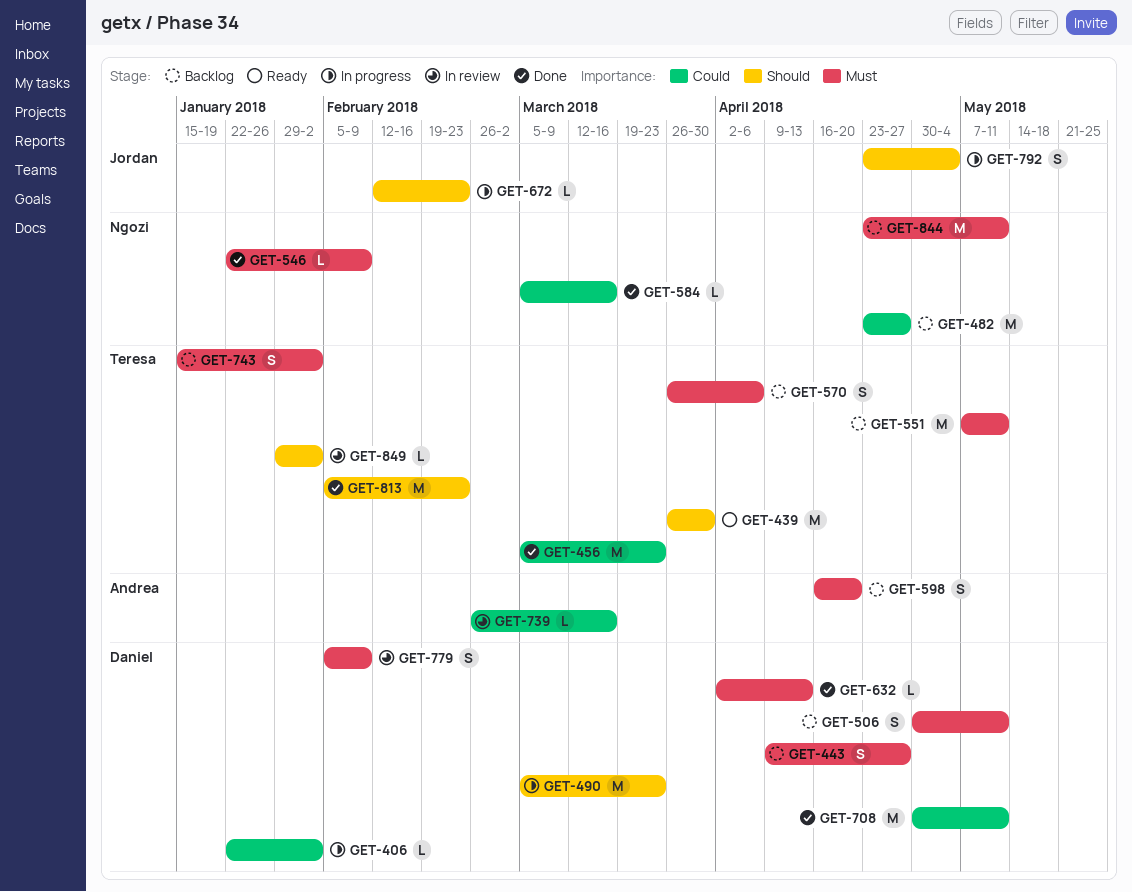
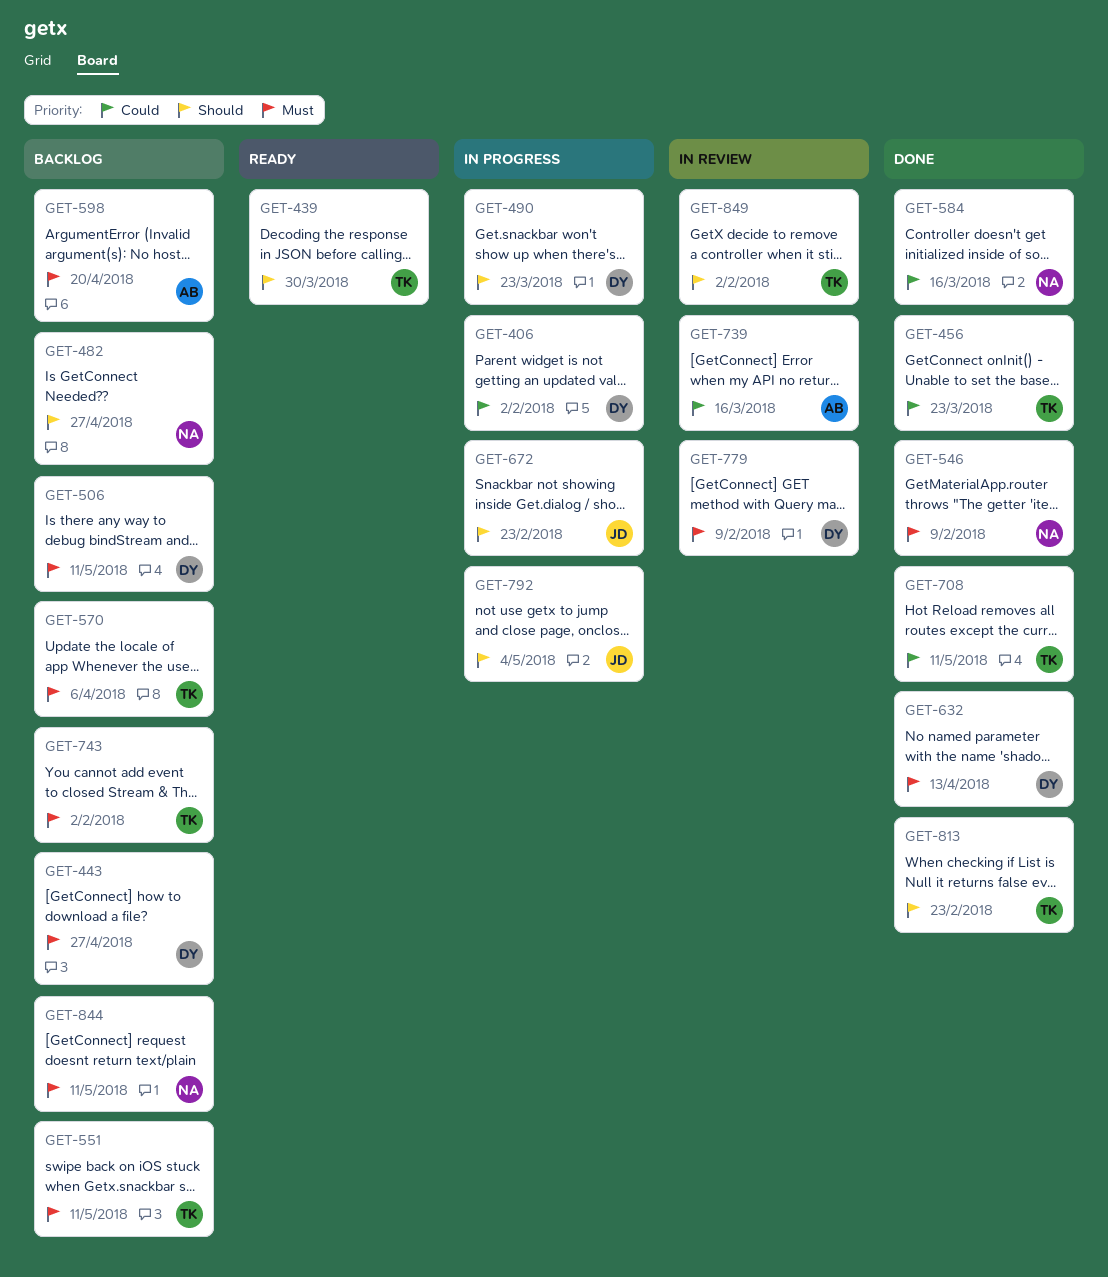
GET-482, priority: Could -> Should
GET-708, owner: Daniel -> Teresa

